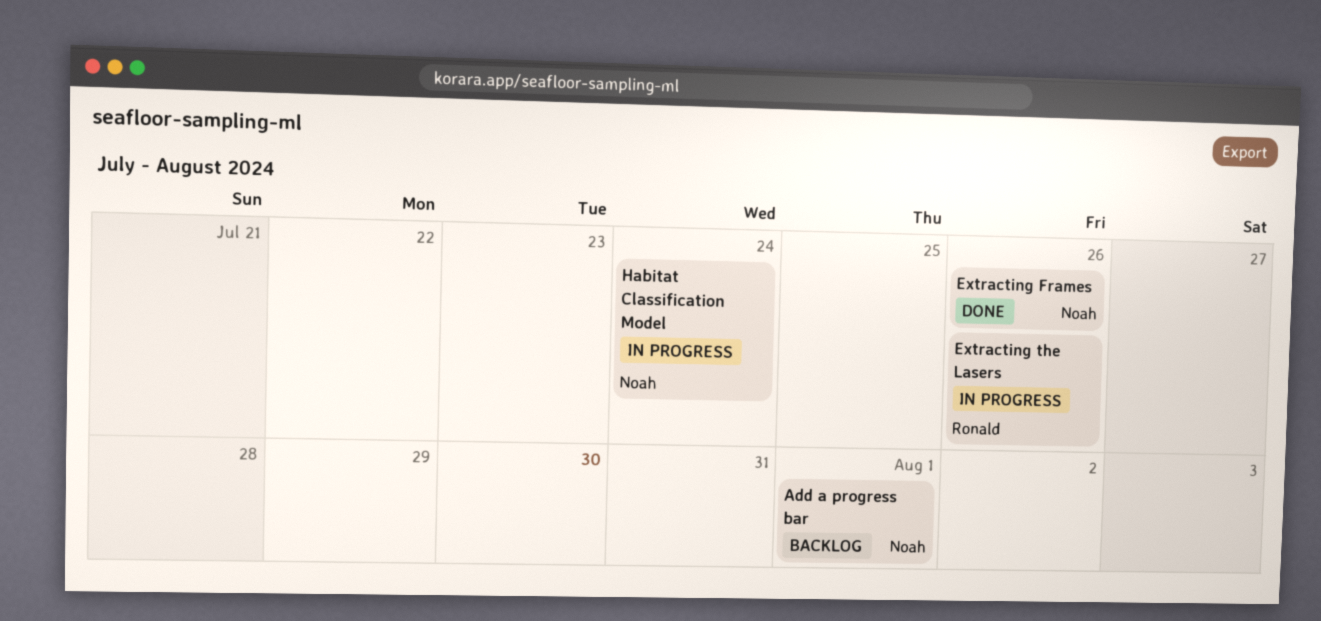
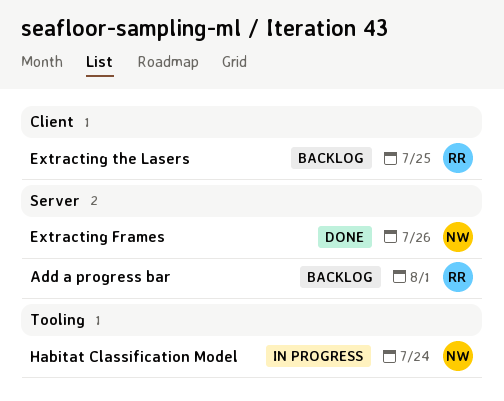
Add a progress bar, owner: Noah -> Ronald
Extracting the Lasers, status: In progress -> Backlog
Extracting the Lasers, due: Jul 26 -> Jul 25

